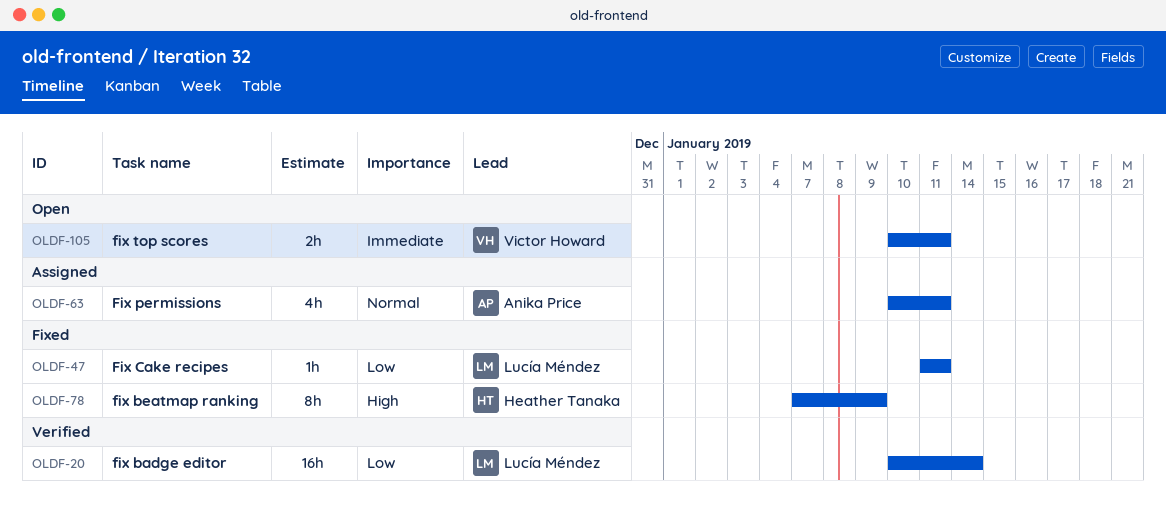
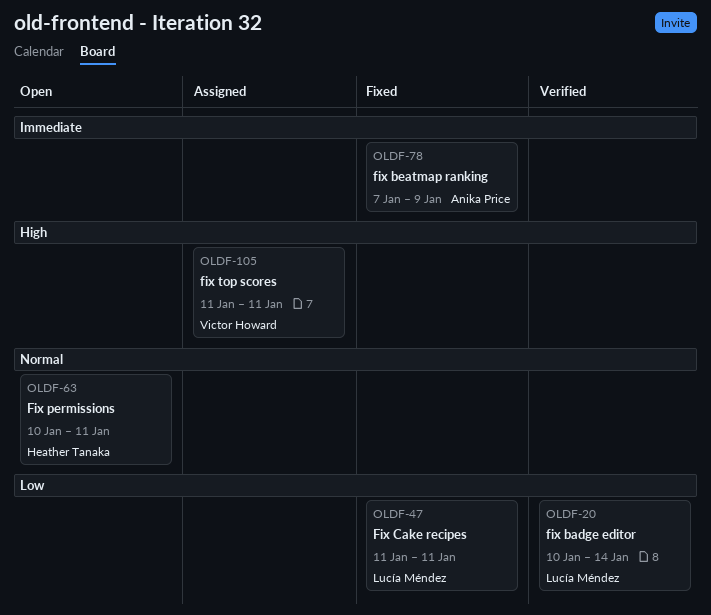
OLDF-63, status: Assigned -> Open
OLDF-63, owner: Anika Price -> Heather Tanaka
OLDF-78, owner: Heather Tanaka -> Anika Price
OLDF-78, priority: High -> Immediate
OLDF-105, status: Open -> Assigned
OLDF-105, priority: Immediate -> High
OLDF-105, start: Jan 10 -> Jan 11

